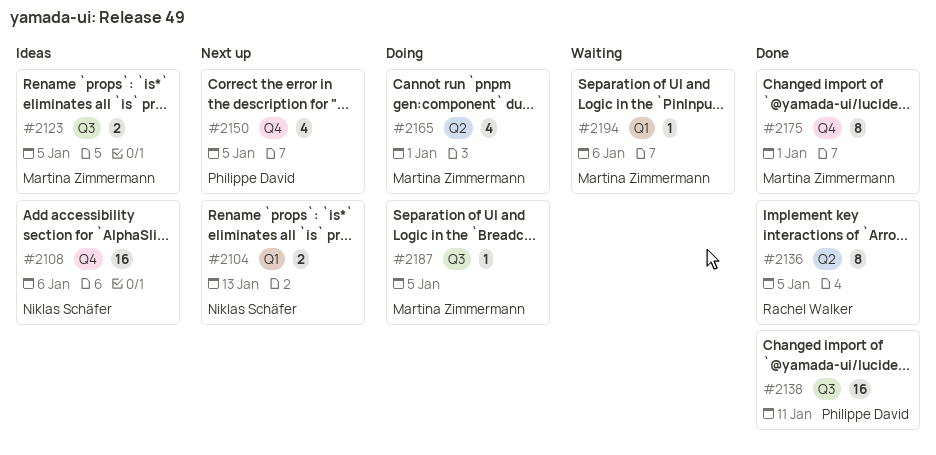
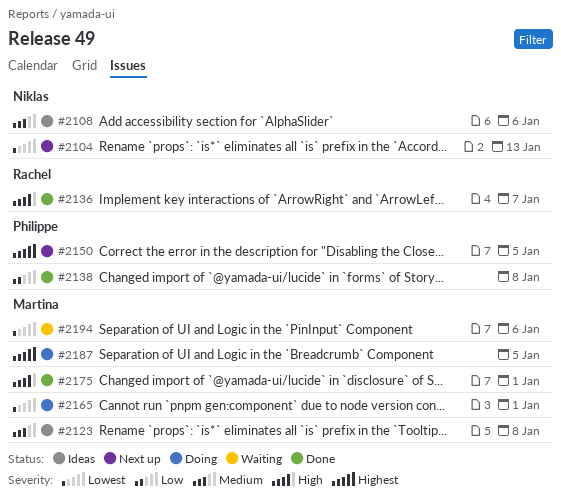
#2123, due: Jan 5 -> Jan 8
#2136, due: Jan 5 -> Jan 7
#2138, due: Jan 11 -> Jan 8

